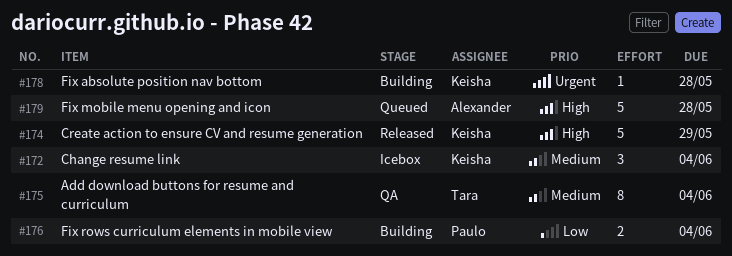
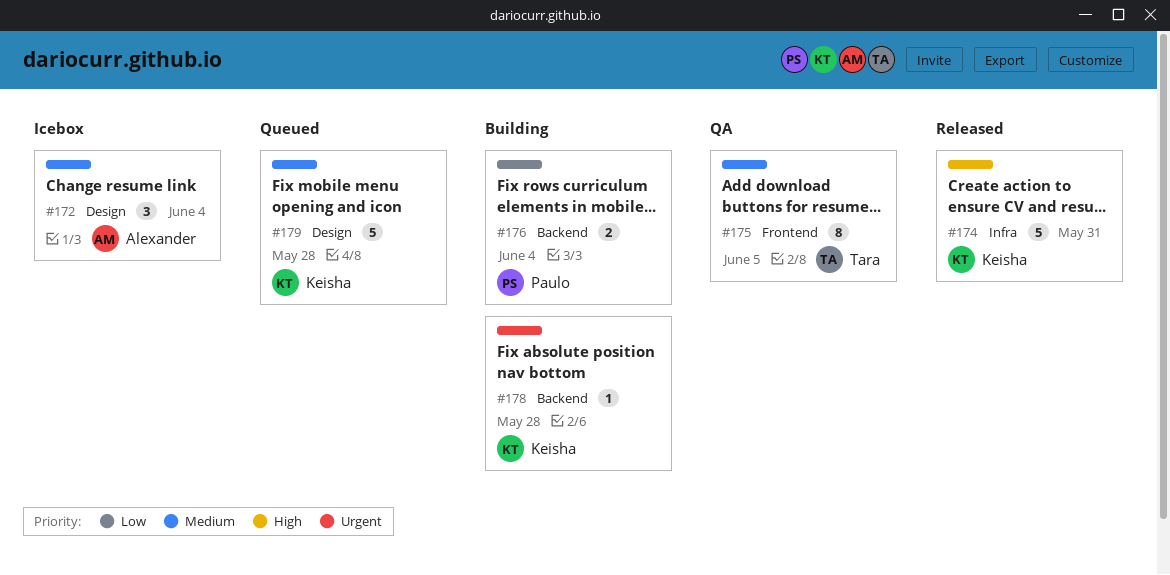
#172, owner: Keisha -> Alexander
#174, due: May 29 -> May 31
#175, due: Jun 4 -> Jun 5
#179, owner: Alexander -> Keisha
#179, priority: High -> Medium

